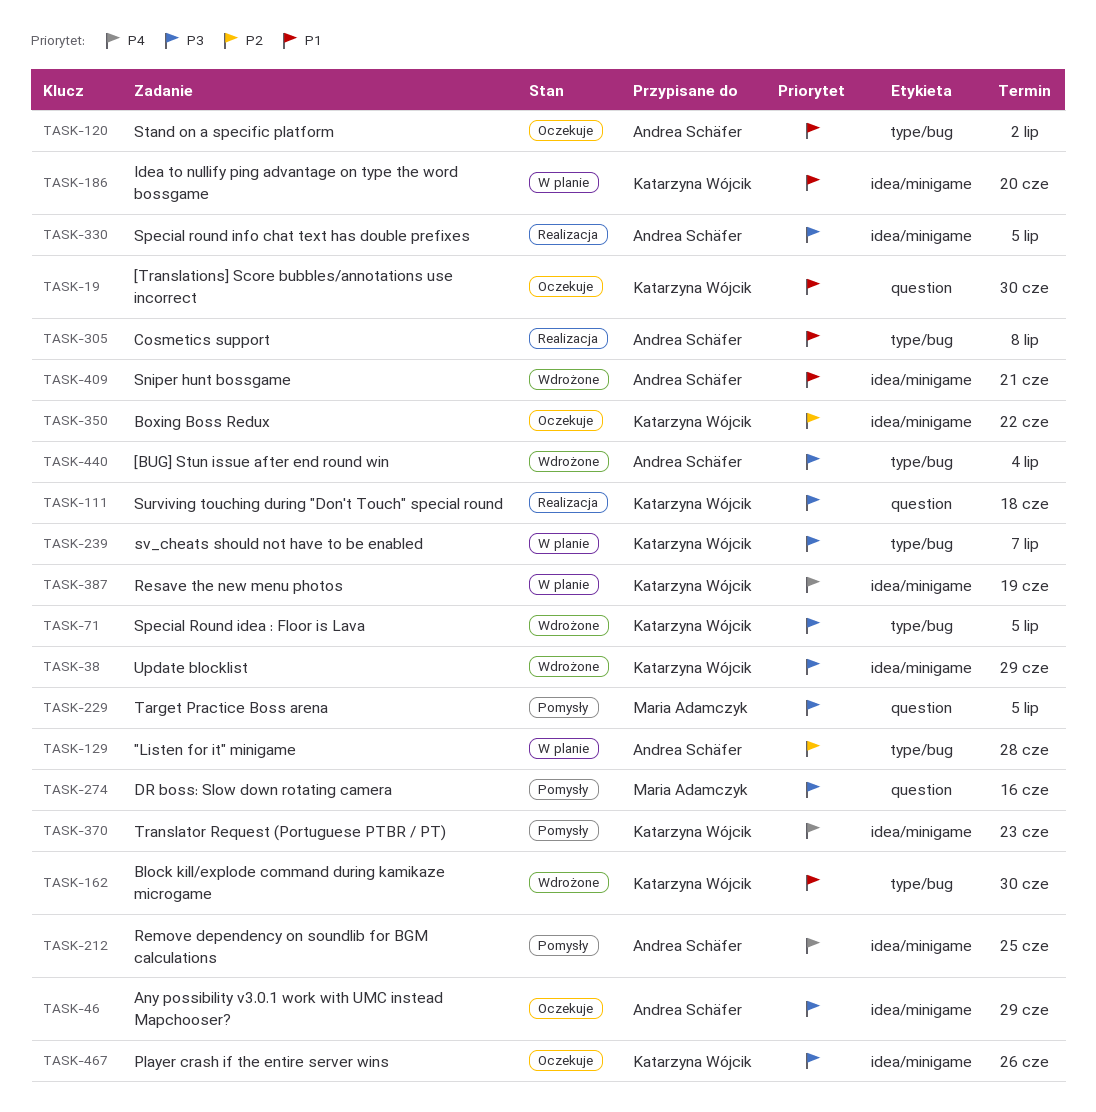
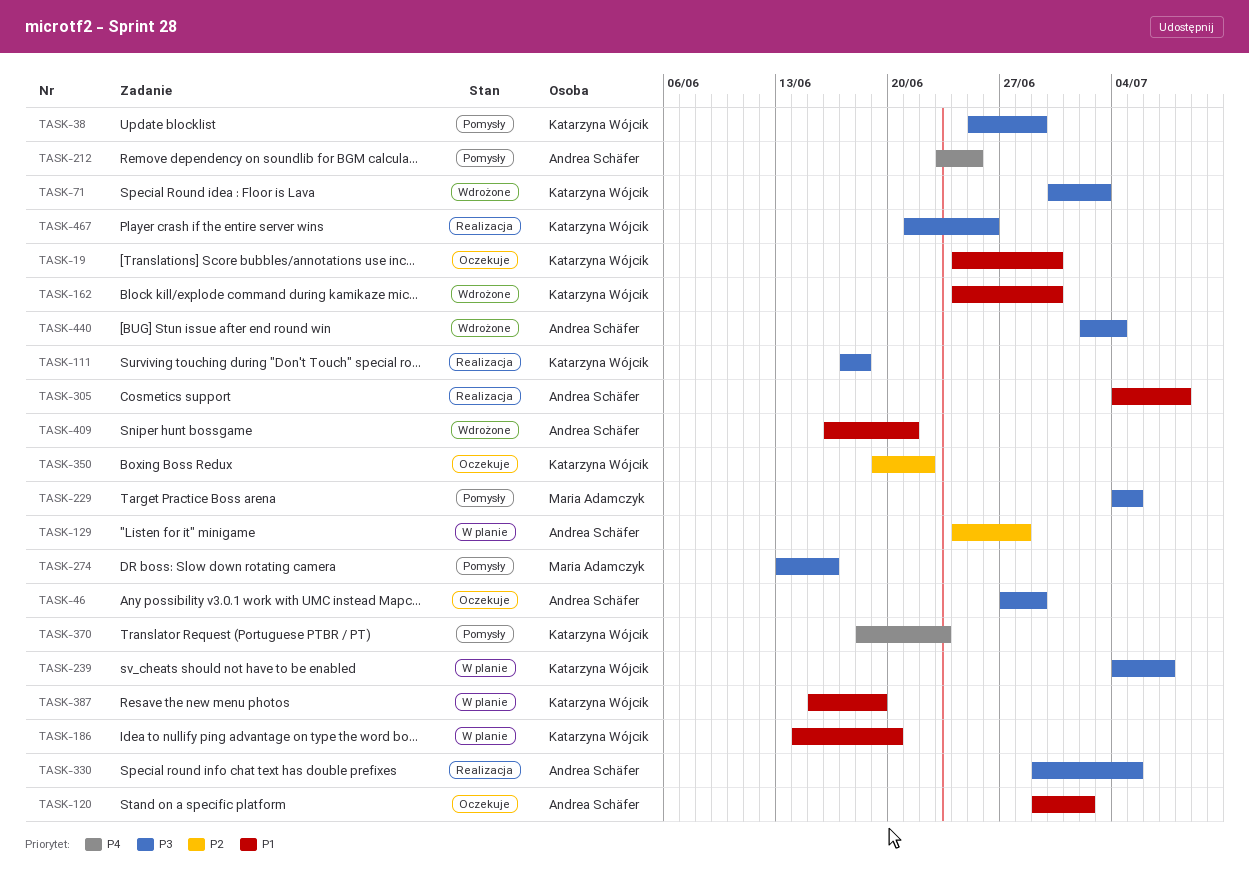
TASK-38, status: Wdrożone -> Pomysły
TASK-71, due: Jul 5 -> Jul 3
TASK-387, priority: P4 -> P1
TASK-467, status: Oczekuje -> Realizacja

